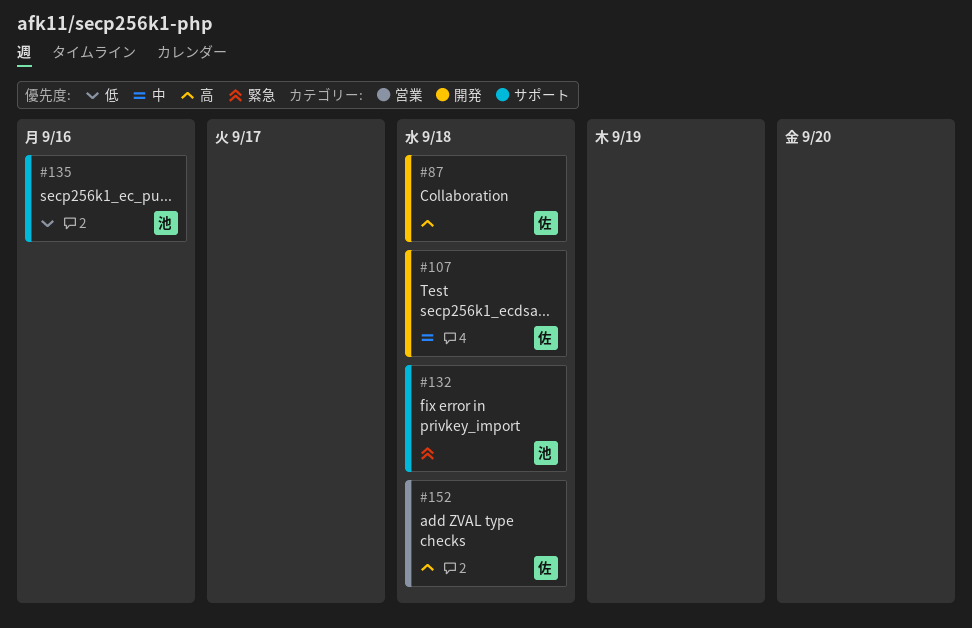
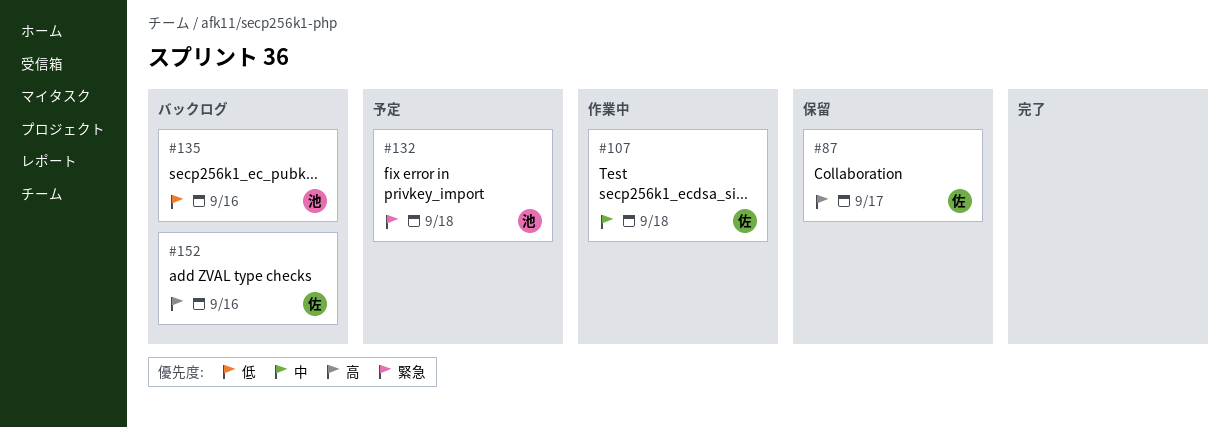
#87, due: Sep 18 -> Sep 17
#152, due: Sep 18 -> Sep 16

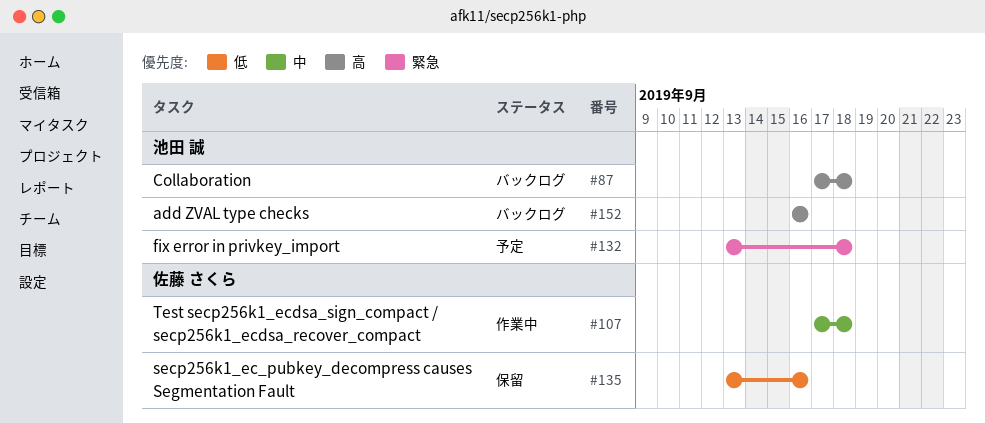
#87, status: 保留 -> バックログ
#87, owner: 佐藤 さくら -> 池田 誠
#87, due: Sep 17 -> Sep 18
#135, status: バックログ -> 保留
#135, owner: 池田 誠 -> 佐藤 さくら
#152, owner: 佐藤 さくら -> 池田 誠

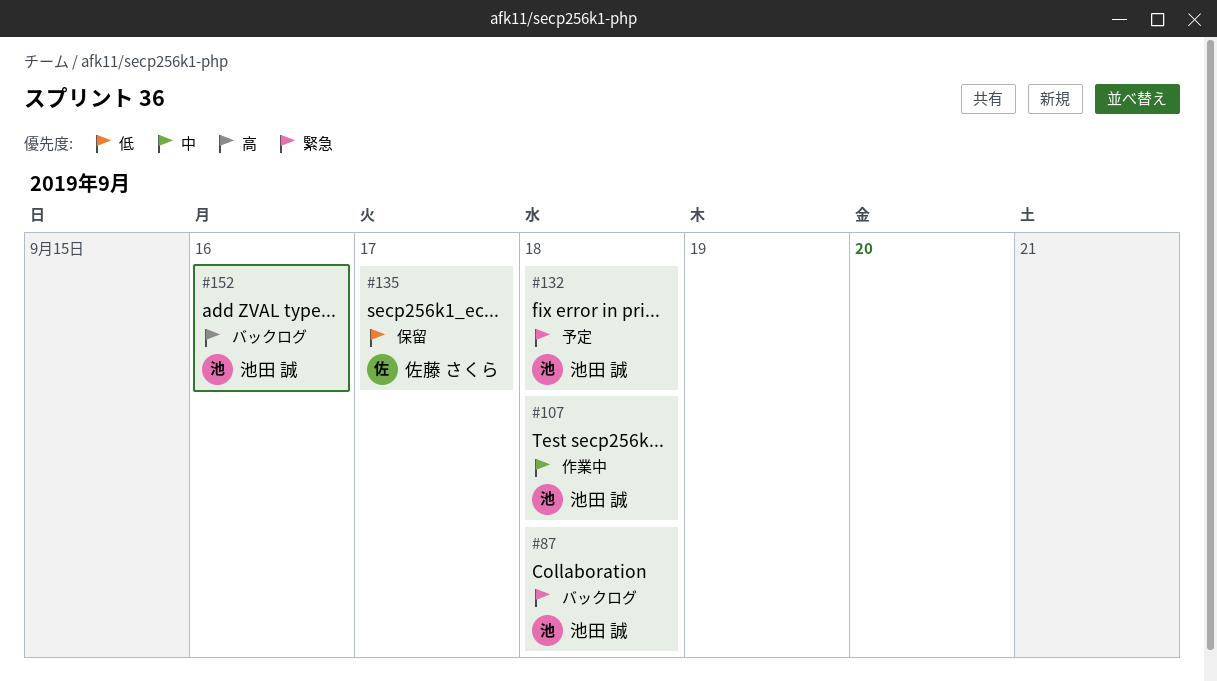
#87, priority: 高 -> 緊急
#107, owner: 佐藤 さくら -> 池田 誠
#135, due: Sep 16 -> Sep 17

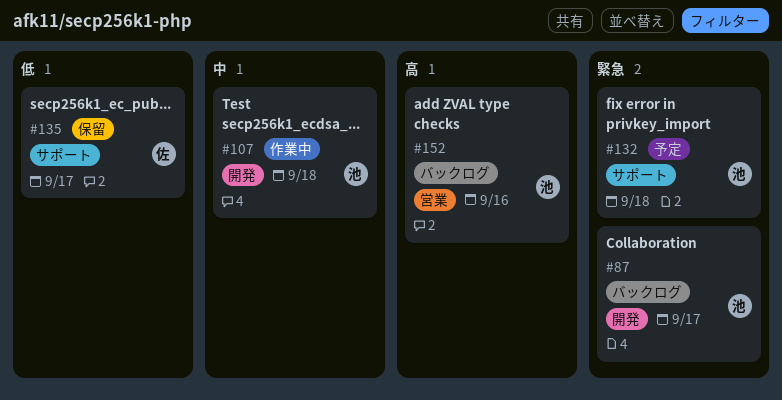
#87, due: Sep 18 -> Sep 17

